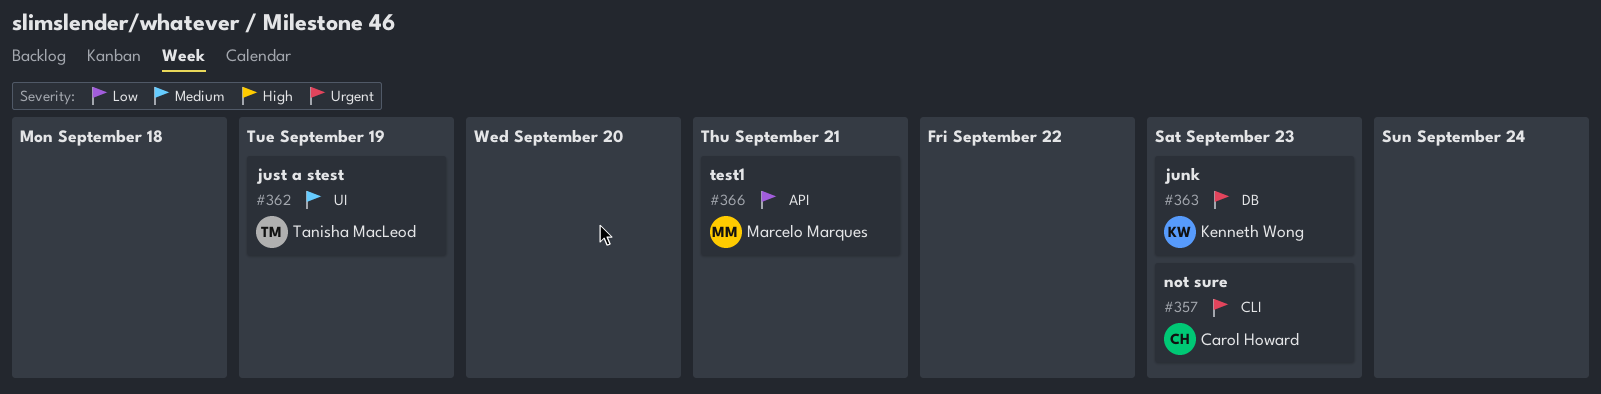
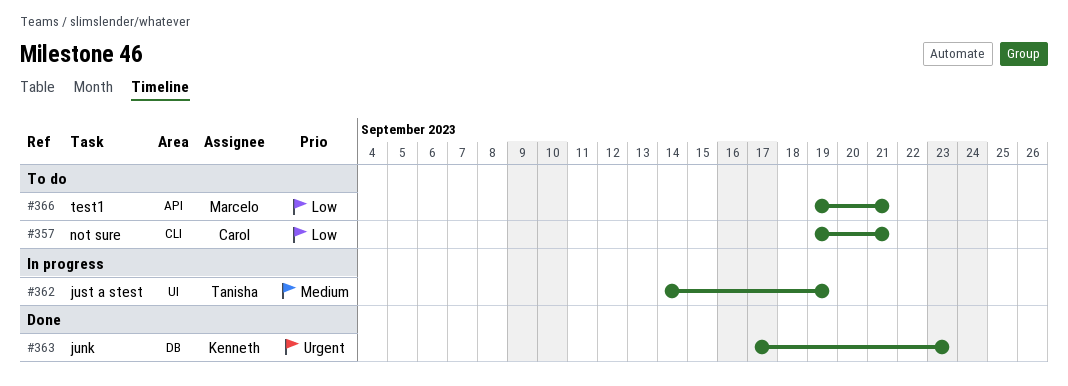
#357, priority: Urgent -> Low
#357, due: Sep 23 -> Sep 21

